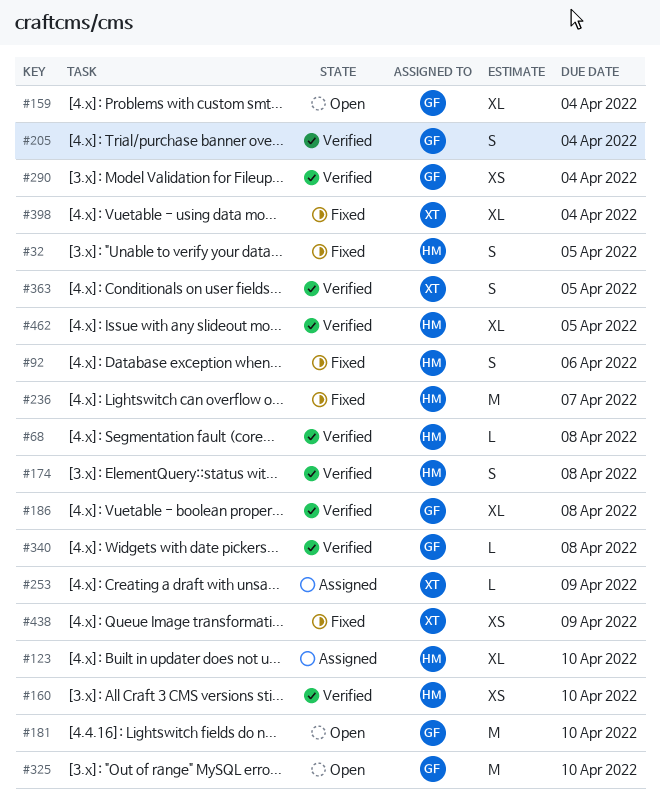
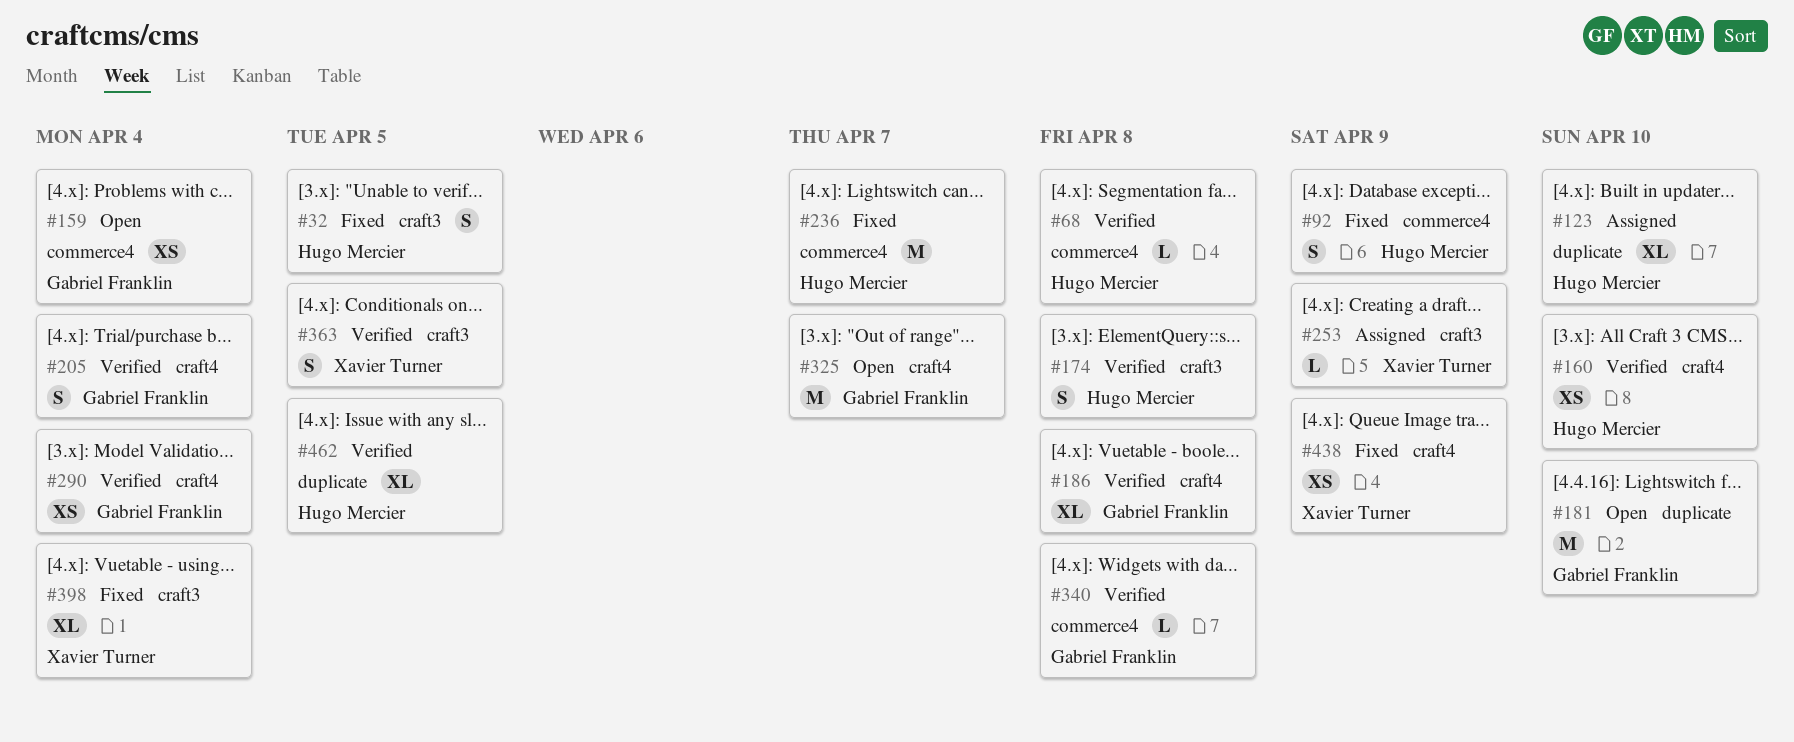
#92, due: Apr 6 -> Apr 9
#159, estimate: XL -> XS
#325, due: Apr 10 -> Apr 7

